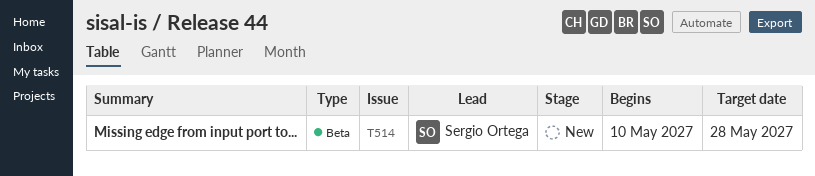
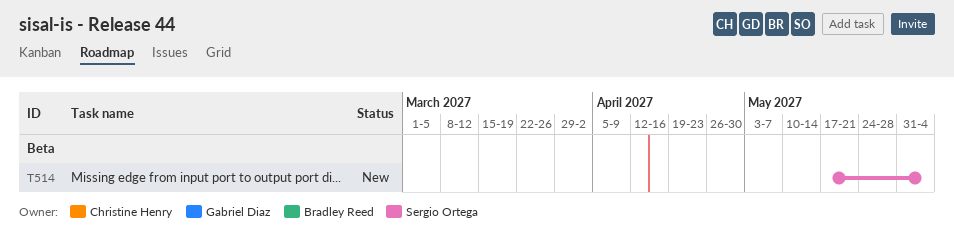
T514, start: May 10 -> May 17
T514, due: May 28 -> Jun 4

